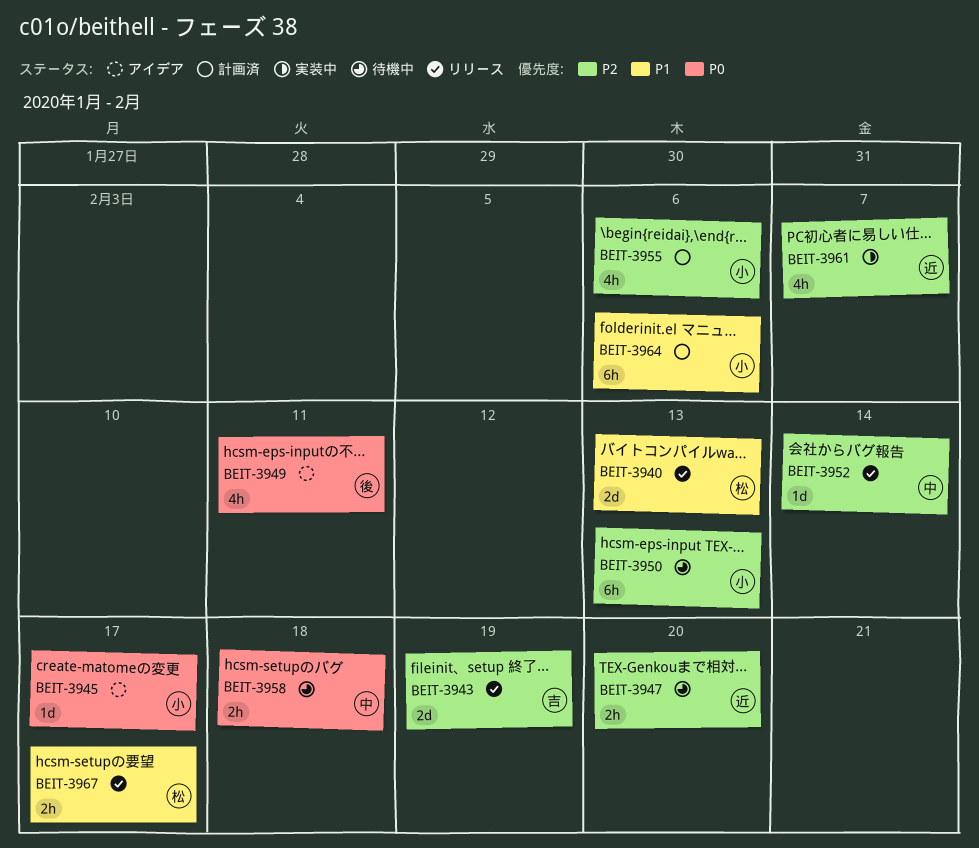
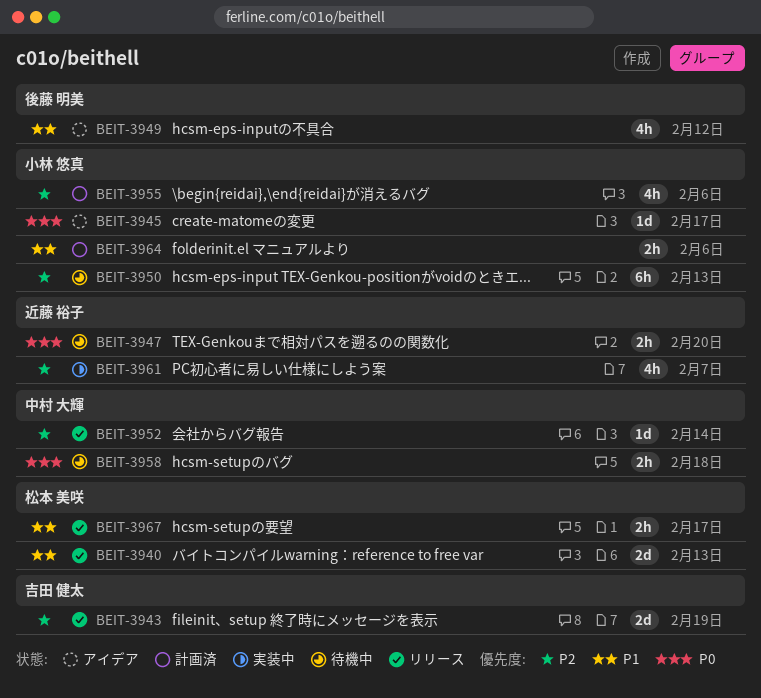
BEIT-3947, priority: P2 -> P0
BEIT-3949, priority: P0 -> P1
BEIT-3949, due: Feb 11 -> Feb 12
BEIT-3964, estimate: 6h -> 2h

